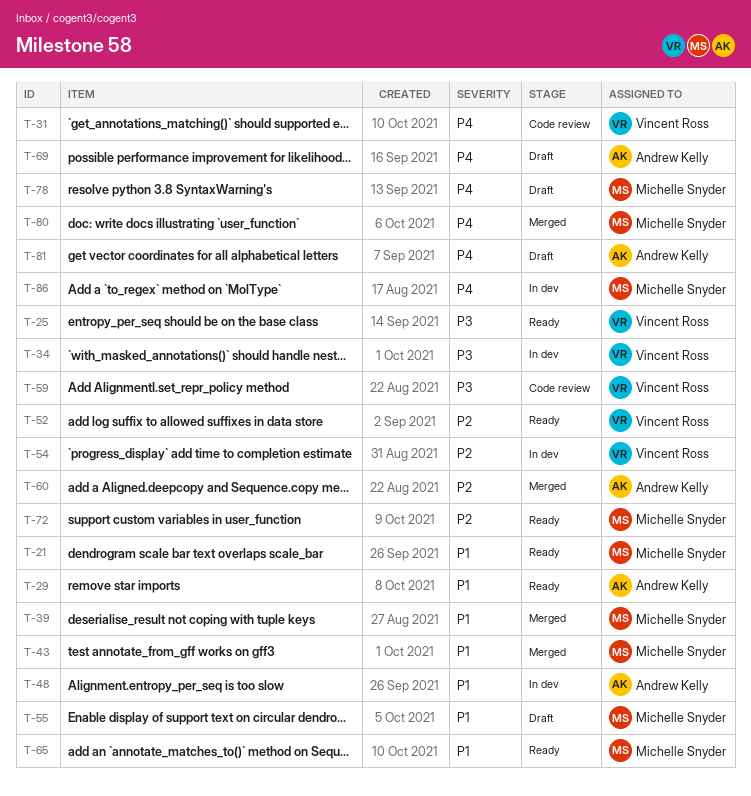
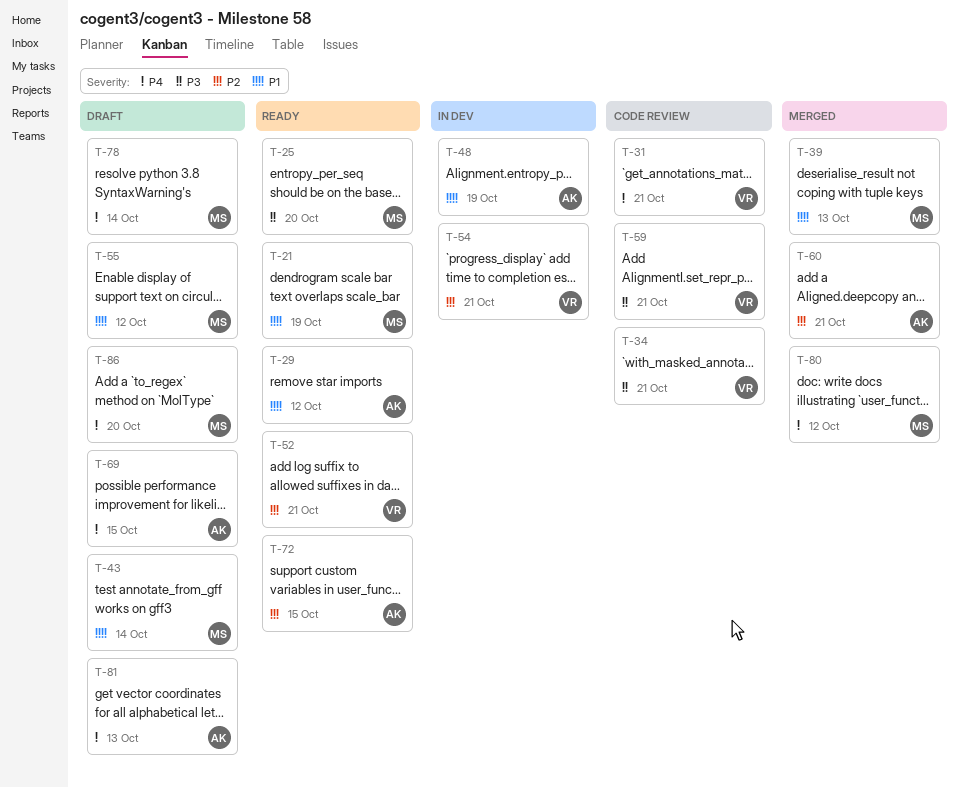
T-25, owner: Vincent Ross -> Michelle Snyder
T-34, status: In dev -> Code review
T-43, status: Merged -> Draft
T-65: present -> none
T-72, owner: Michelle Snyder -> Andrew Kelly
T-86, status: In dev -> Draft

